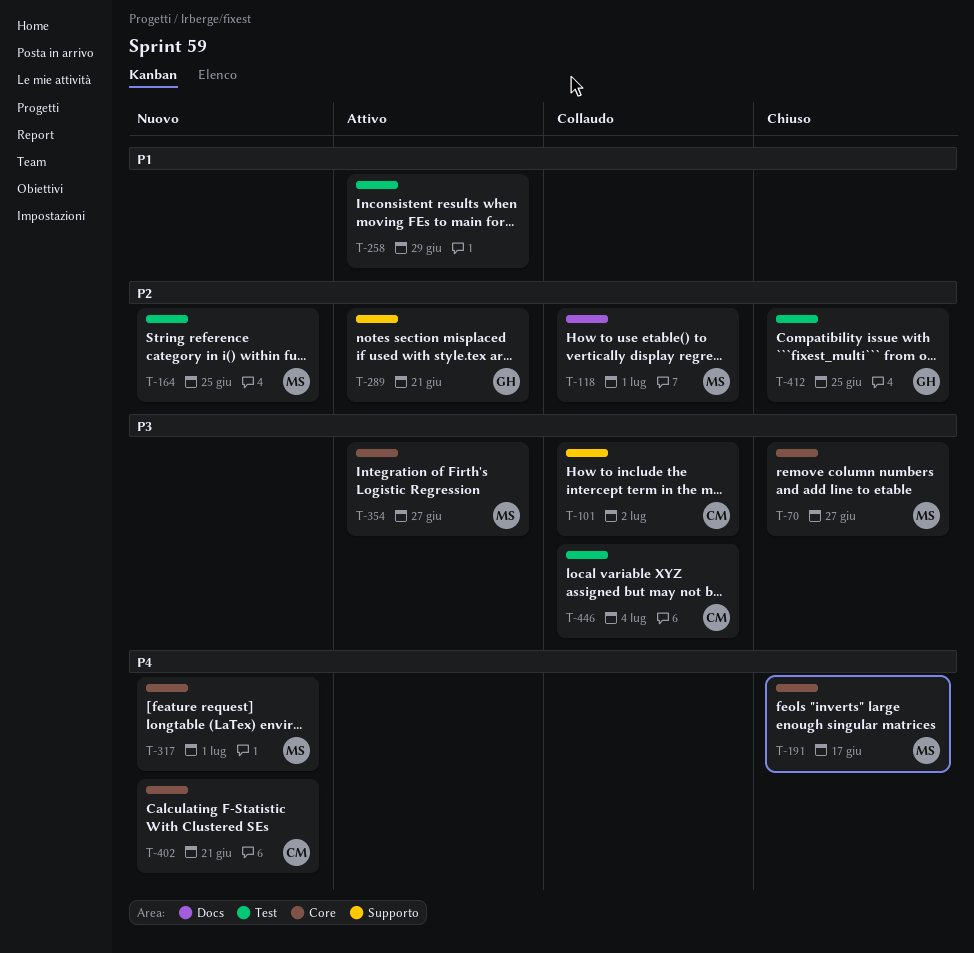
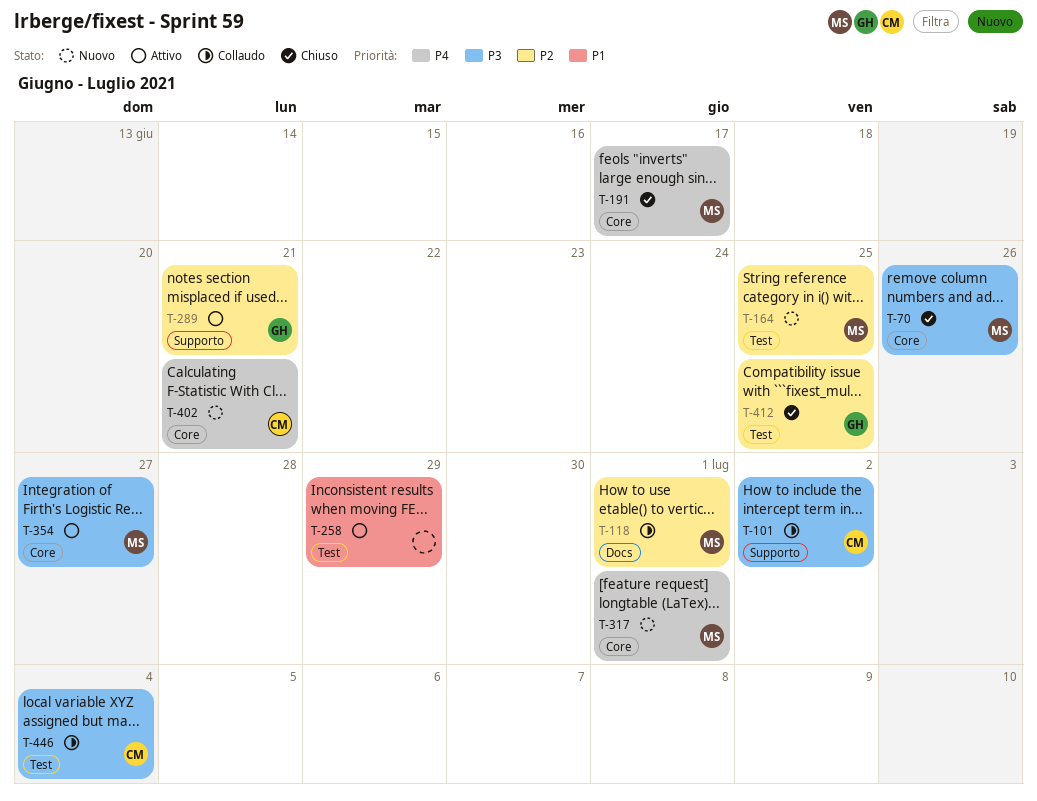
T-70, due: Jun 27 -> Jun 26

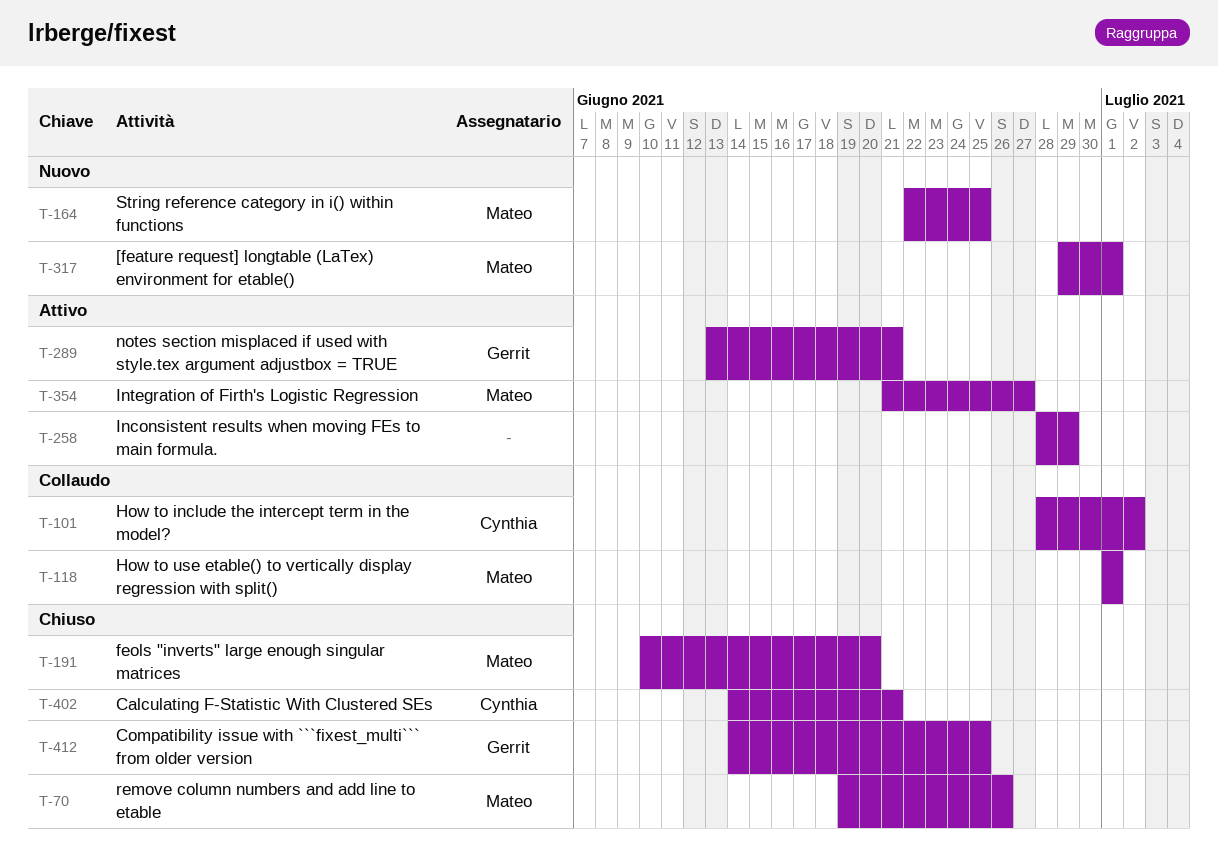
T-191, due: Jun 17 -> Jun 20
T-402, status: Nuovo -> Chiuso
T-446: present -> none

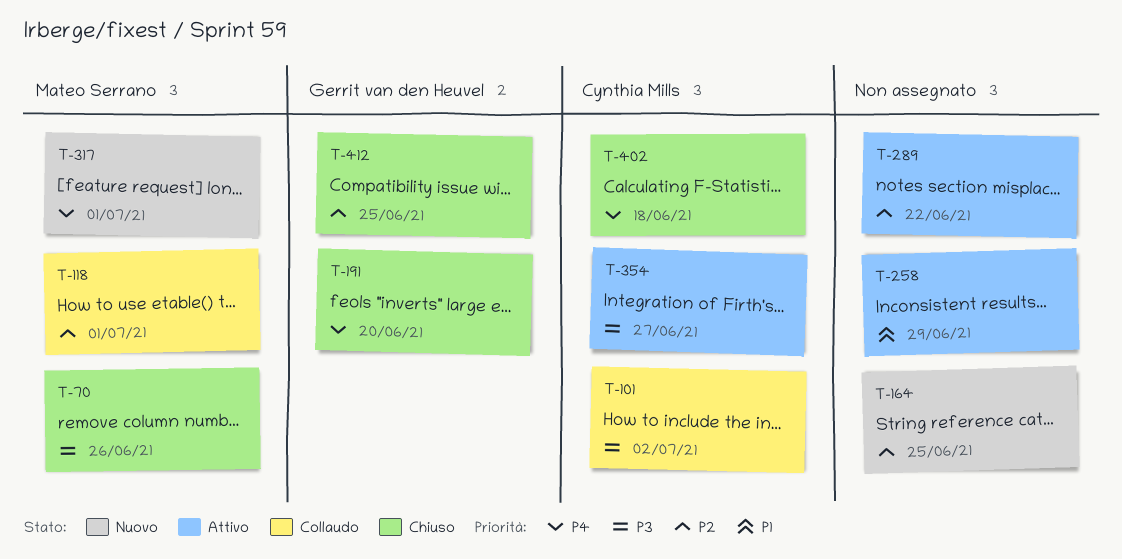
T-164, owner: Mateo Serrano -> none
T-191, owner: Mateo Serrano -> Gerrit van den Heuvel
T-289, owner: Gerrit van den Heuvel -> none
T-289, due: Jun 21 -> Jun 22
T-354, owner: Mateo Serrano -> Cynthia Mills
T-402, due: Jun 21 -> Jun 18

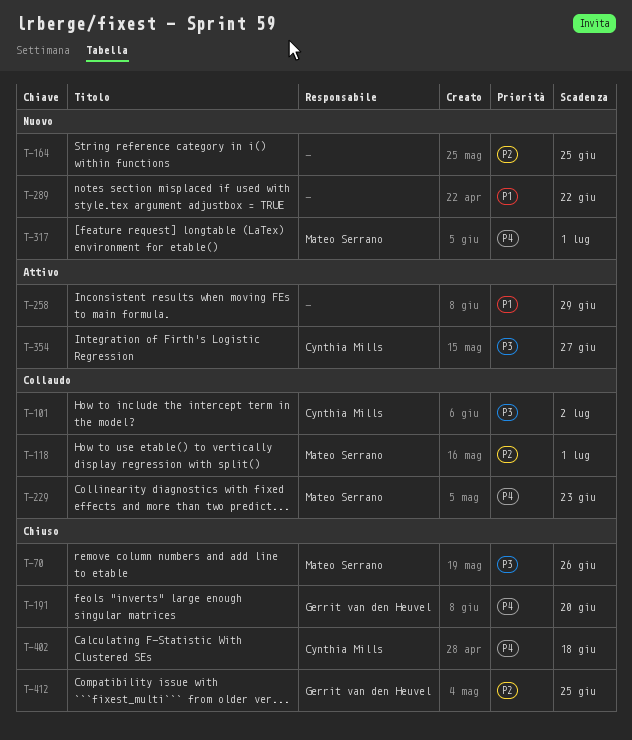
T-229: none -> present
T-289, status: Attivo -> Nuovo
T-289, priority: P2 -> P1

